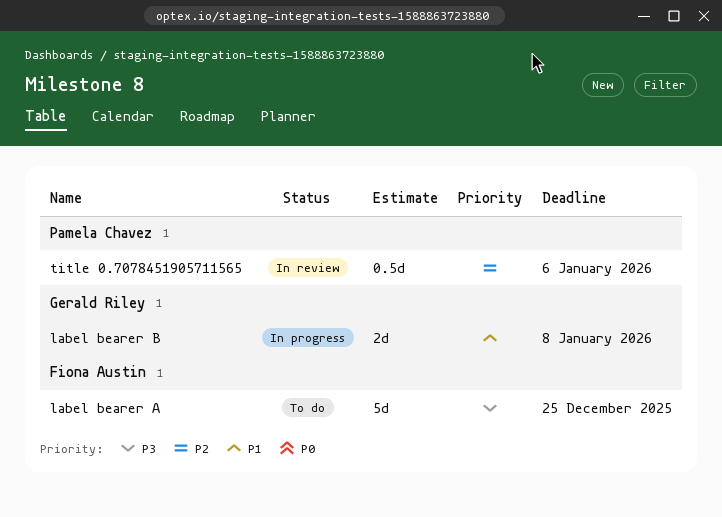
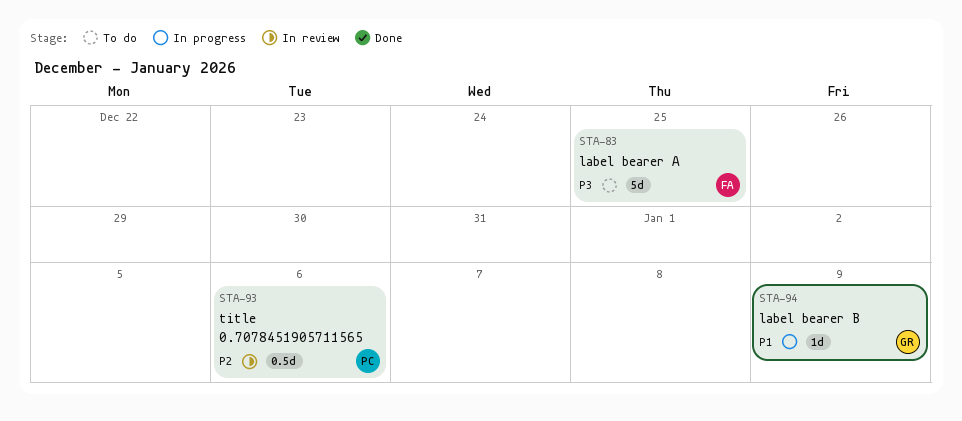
label bearer B, estimate: 2d -> 1d
label bearer B, due: Jan 8 -> Jan 9

